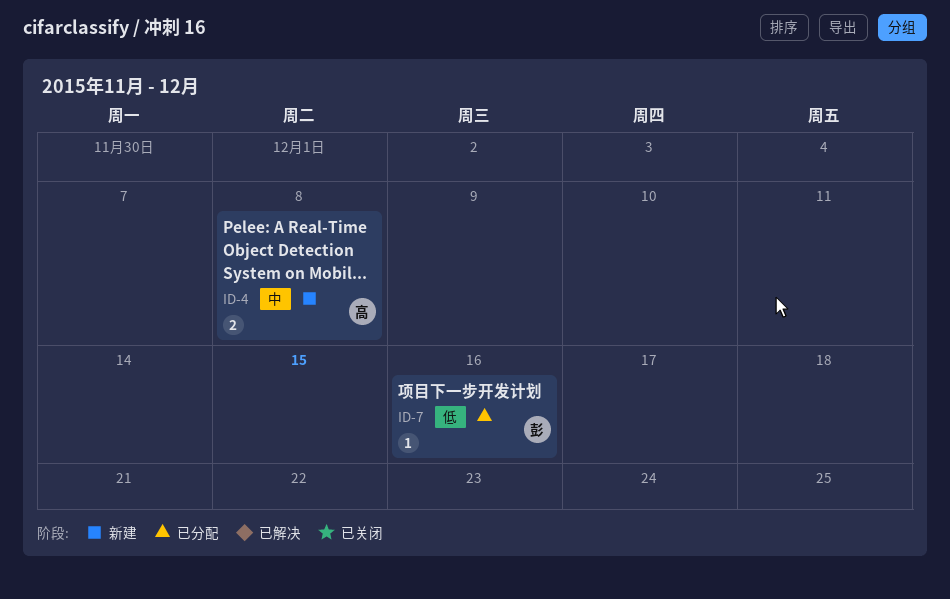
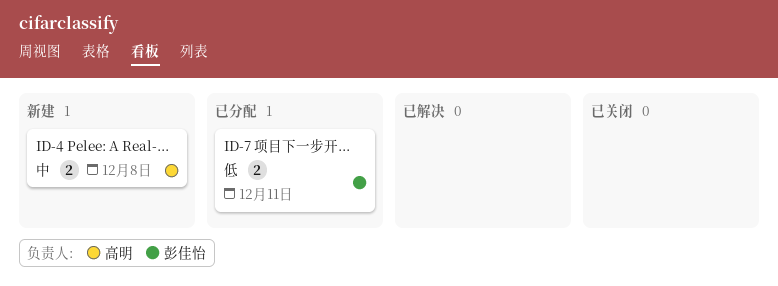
ID-7, estimate: 1 -> 2
ID-7, due: Dec 16 -> Dec 11

